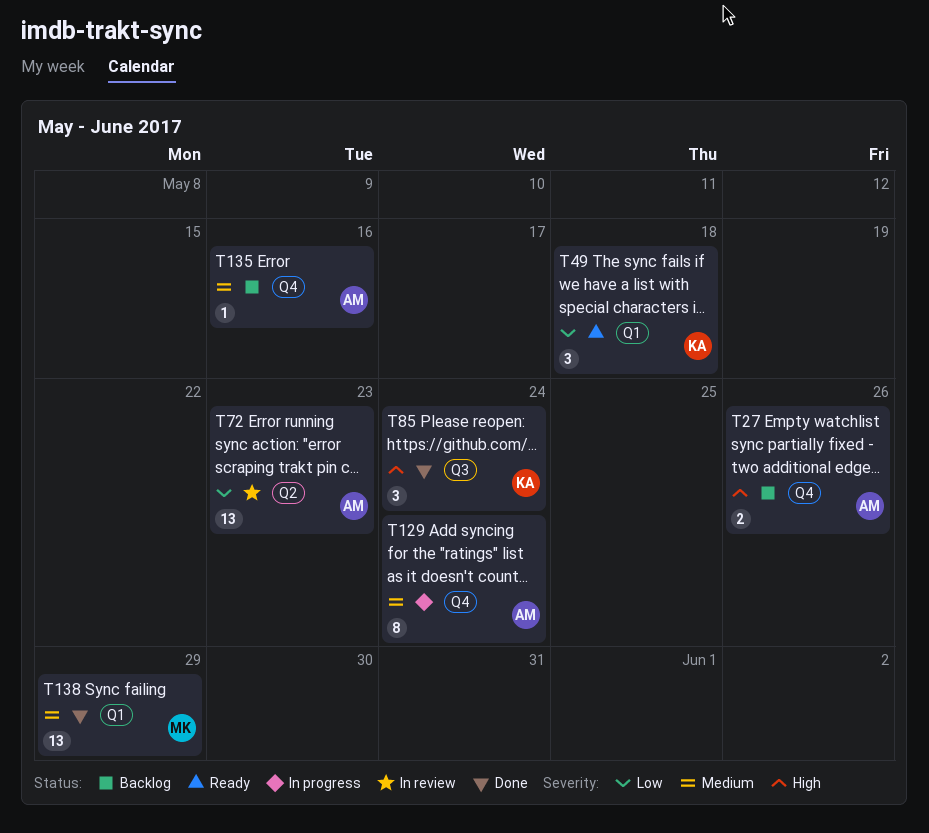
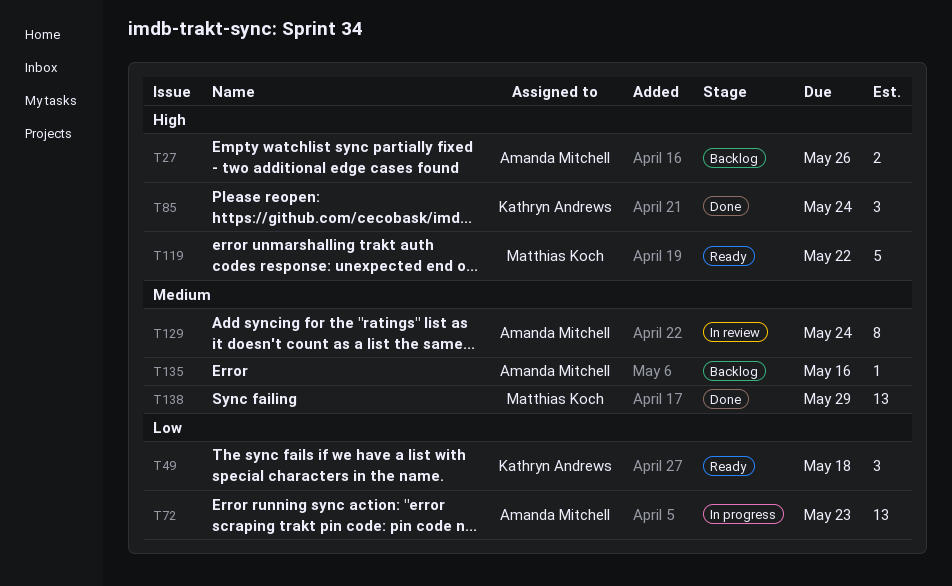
T72, status: In review -> In progress
T119: none -> present
T129, status: In progress -> In review

